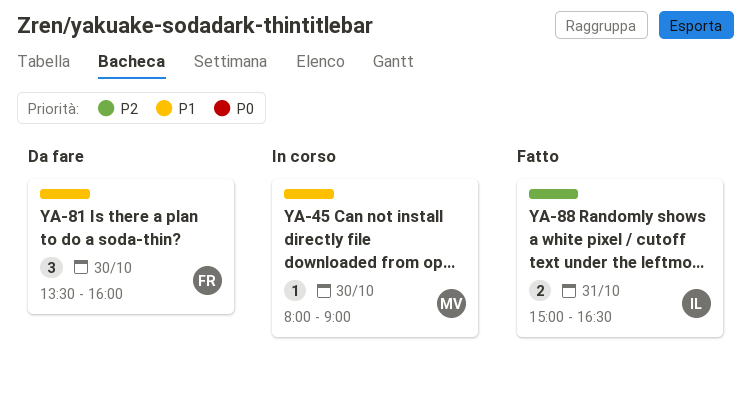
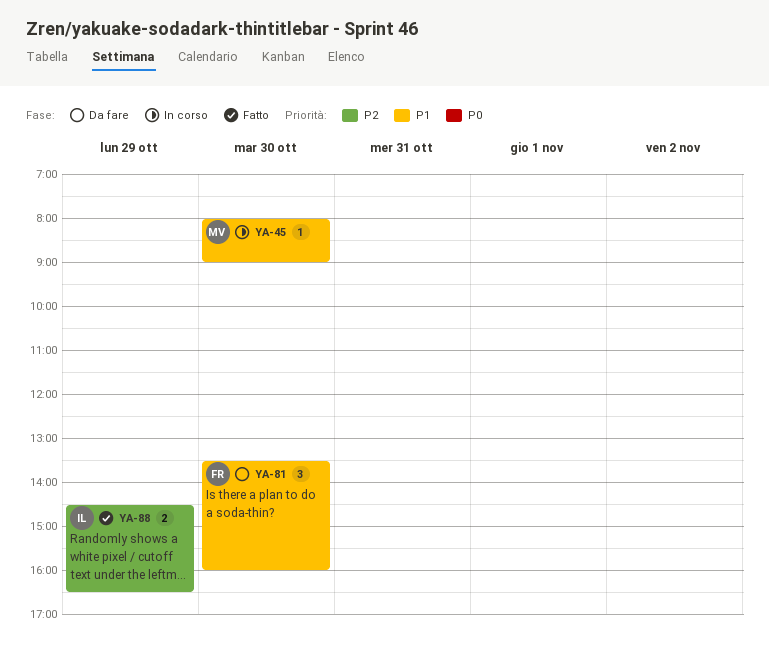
YA-88, day: Oct 31 -> Oct 29
YA-88, begins: 15:00 -> 14:30

